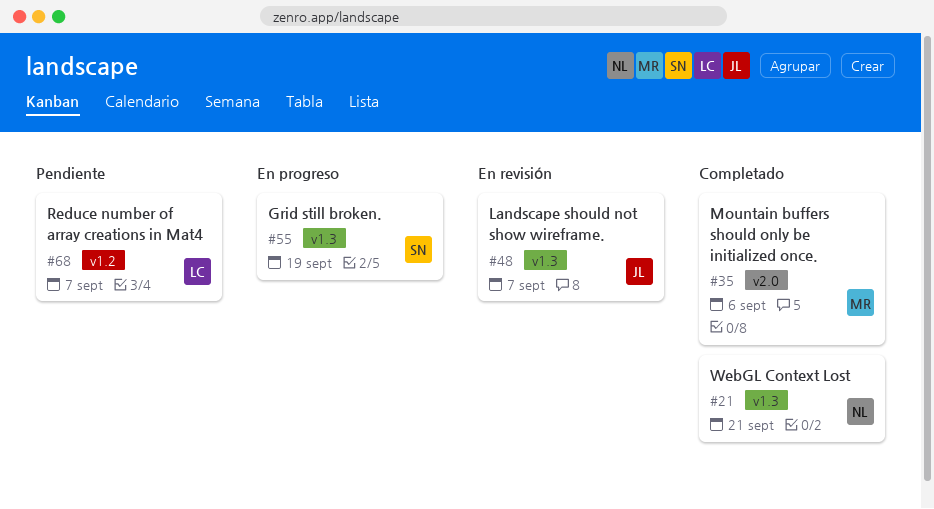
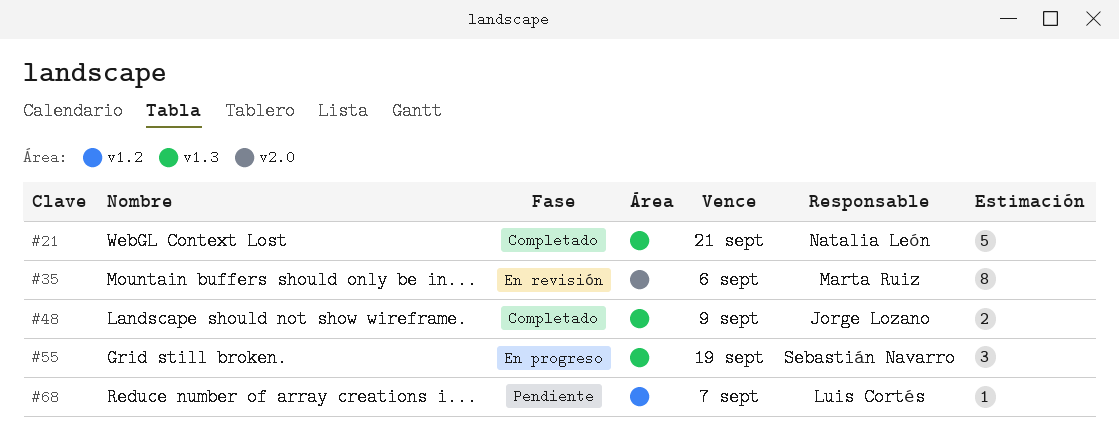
#35, status: Completado -> En revisión
#48, status: En revisión -> Completado
#48, due: Sep 7 -> Sep 9

